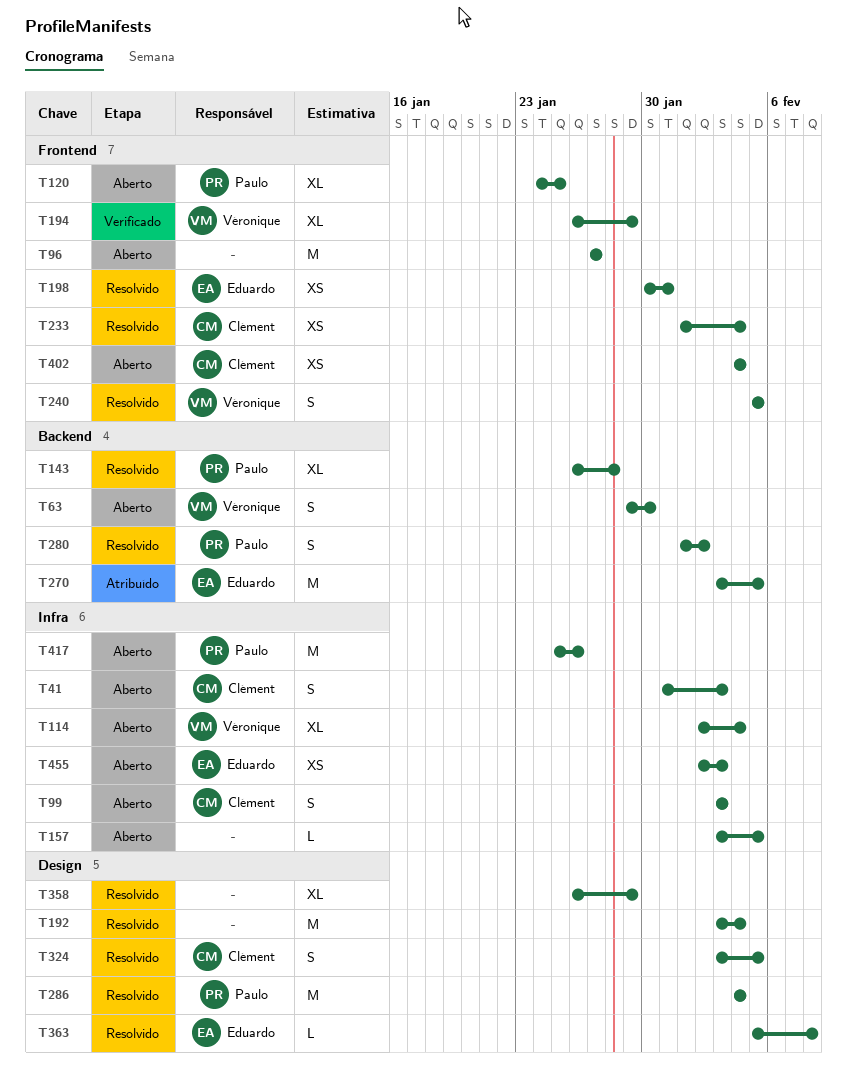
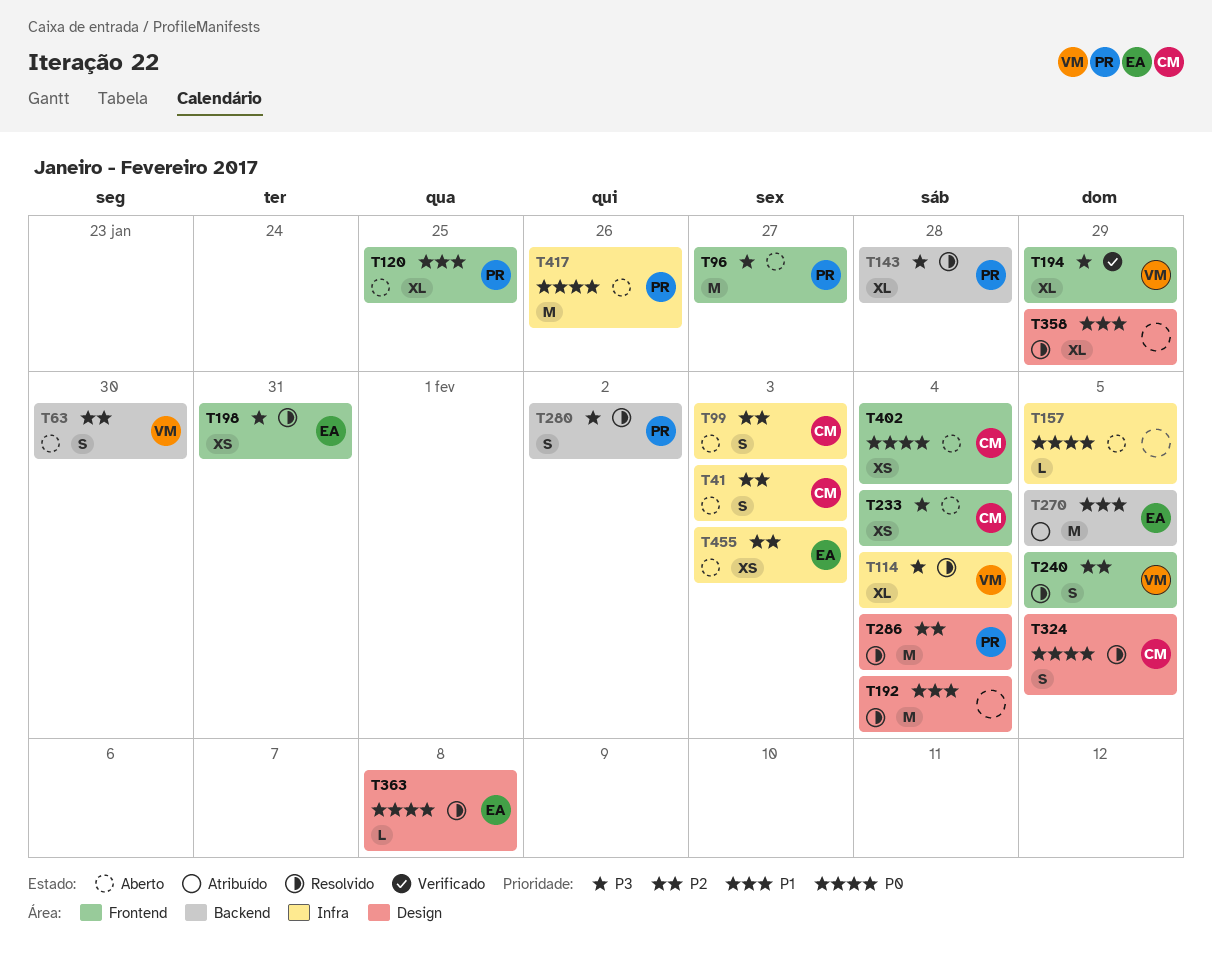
T96, owner: none -> Paulo
T114, status: Aberto -> Resolvido
T233, status: Resolvido -> Aberto

